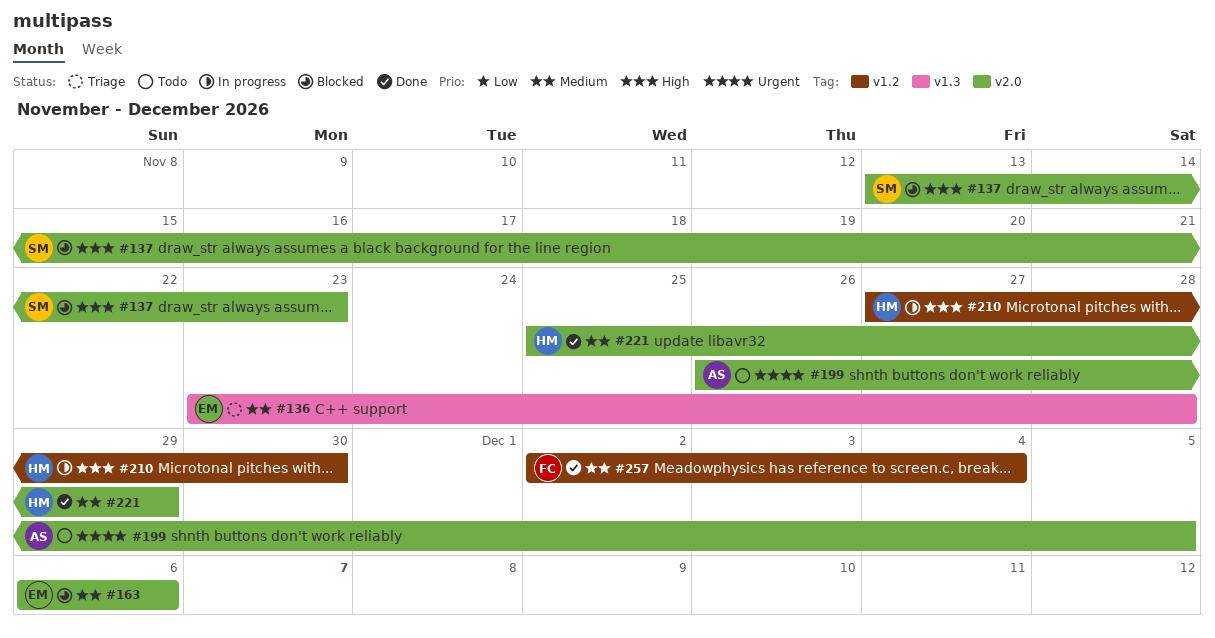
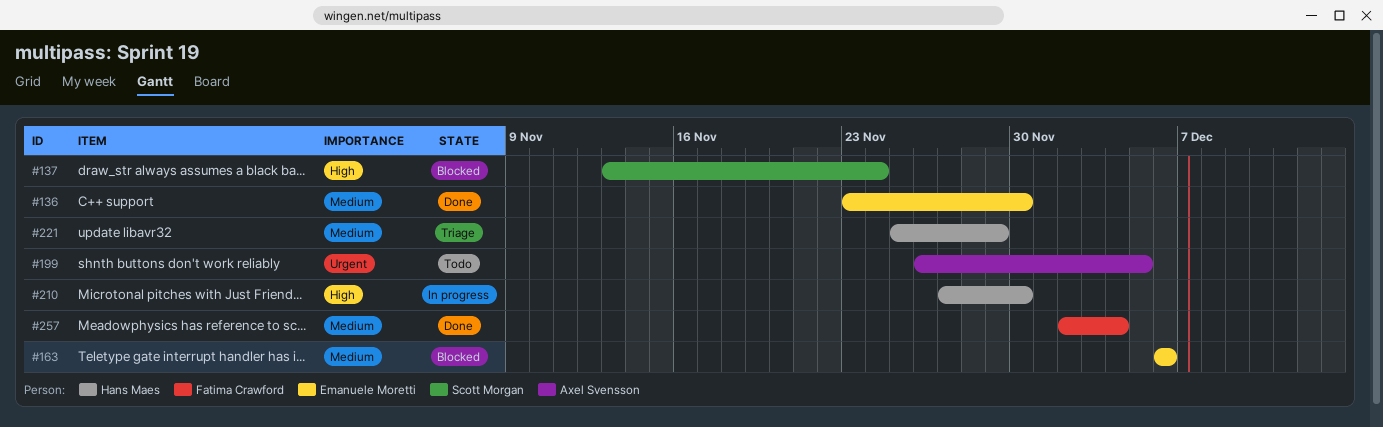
#136, status: Triage -> Done
#136, due: Nov 28 -> Nov 30
#137, due: Nov 23 -> Nov 24
#221, status: Done -> Triage

